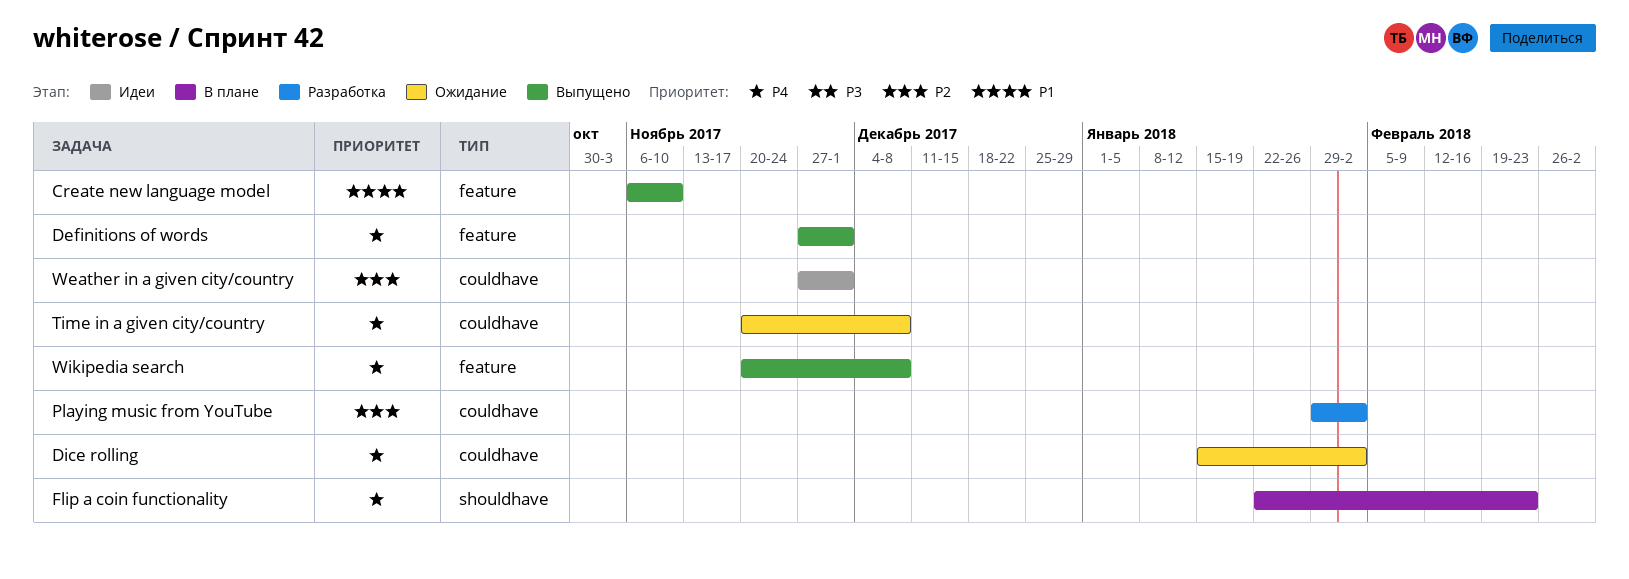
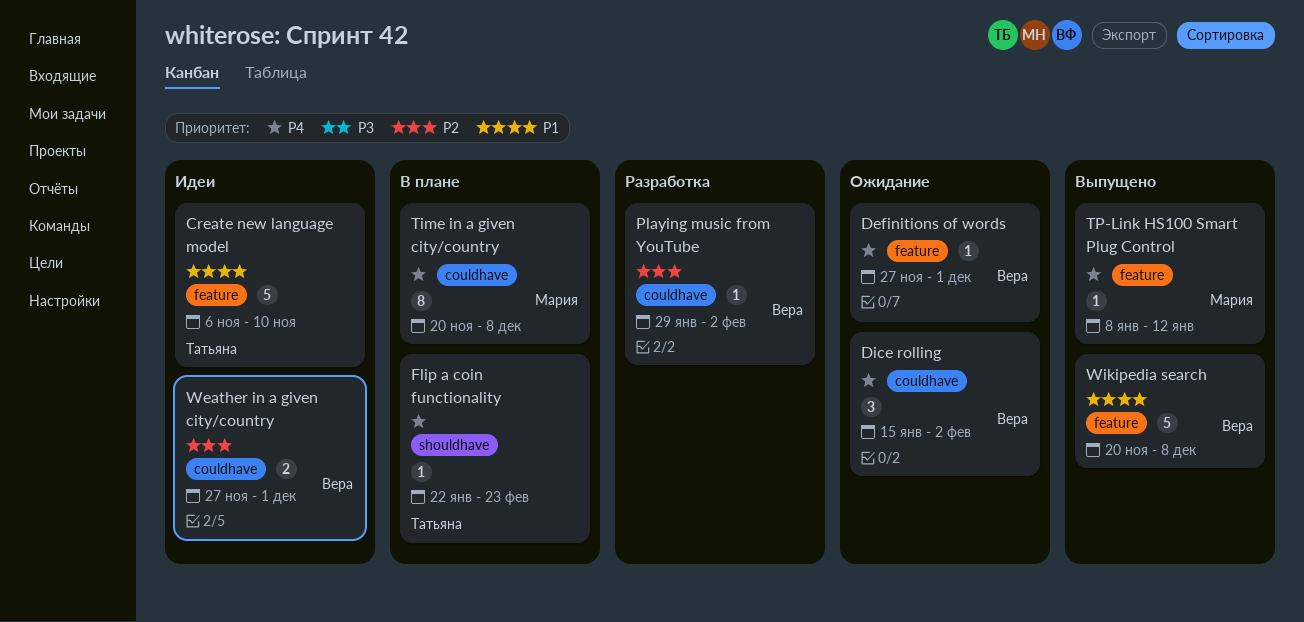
Create new language model, status: Выпущено -> Идеи
Definitions of words, status: Выпущено -> Ожидание
Time in a given city/country, status: Ожидание -> В плане
TP-Link HS100 Smart Plug Control: none -> present
Wikipedia search, priority: P4 -> P1

